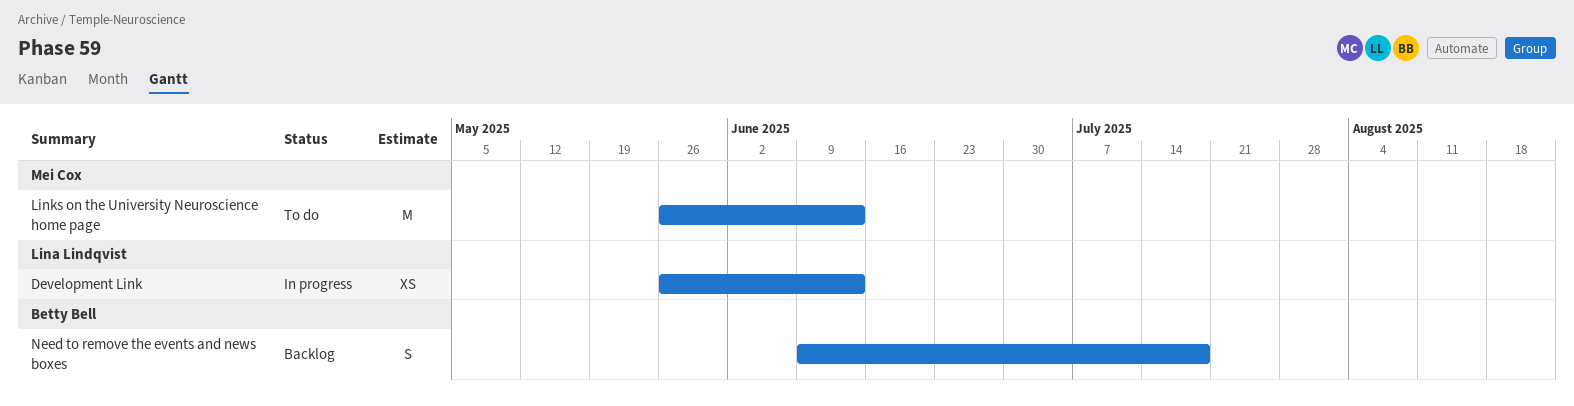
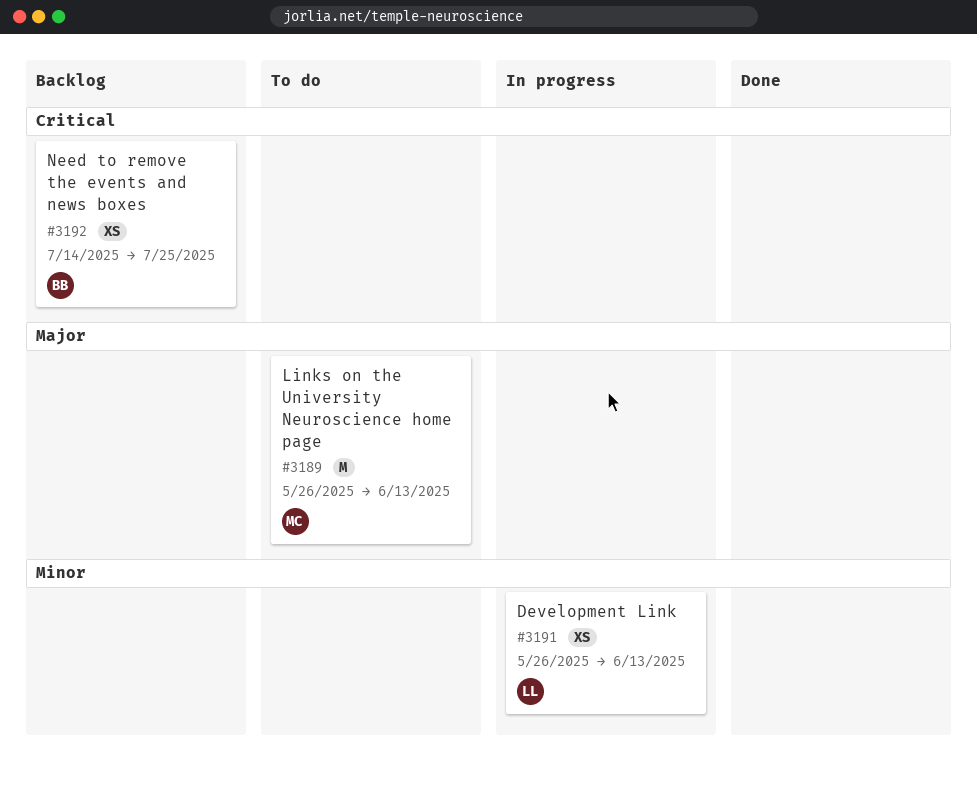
Need to remove the events and news boxes, estimate: S -> XS
Need to remove the events and news boxes, start: Jun 9 -> Jul 14
Need to remove the events and news boxes, due: Jul 18 -> Jul 25

